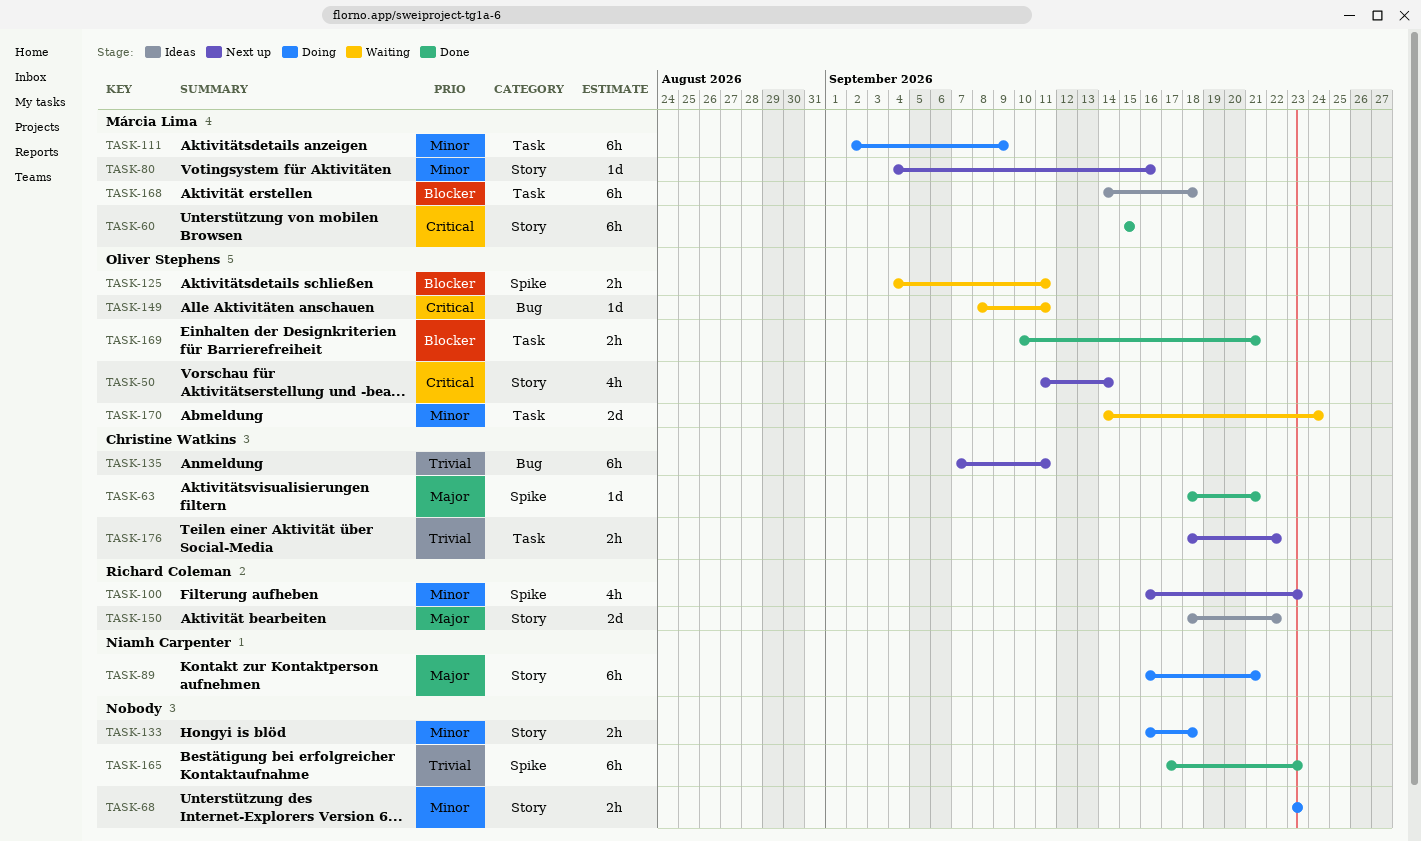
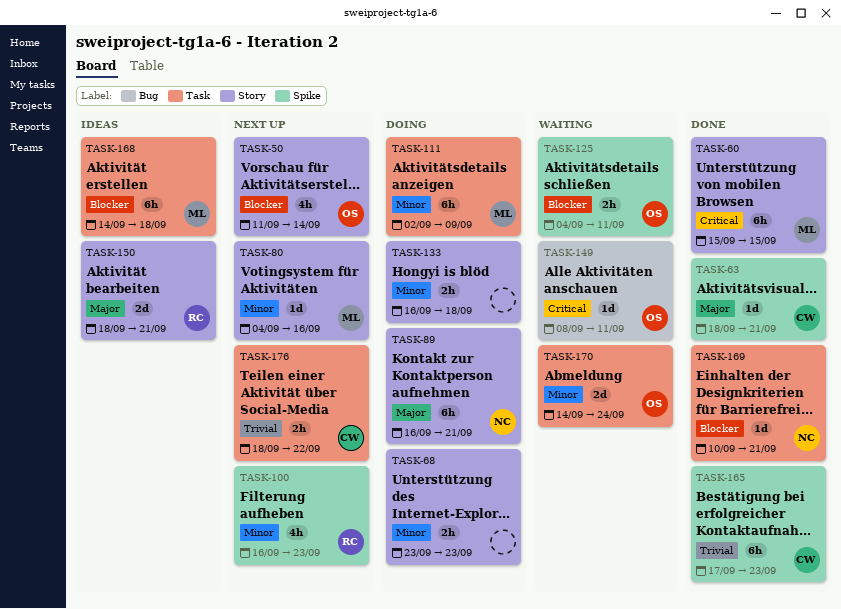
TASK-50, priority: Critical -> Blocker
TASK-135: present -> none
TASK-150, due: Sep 22 -> Sep 21
TASK-165, owner: none -> Christine Watkins
TASK-169, owner: Oliver Stephens -> Niamh Carpenter
TASK-169, estimate: 2h -> 1d

